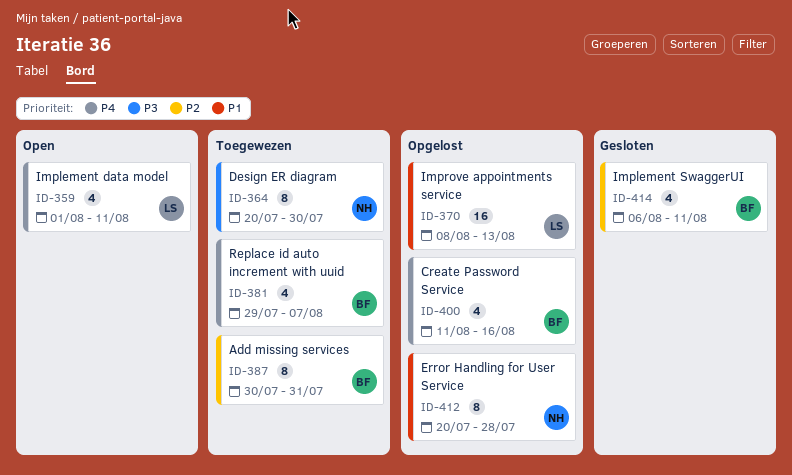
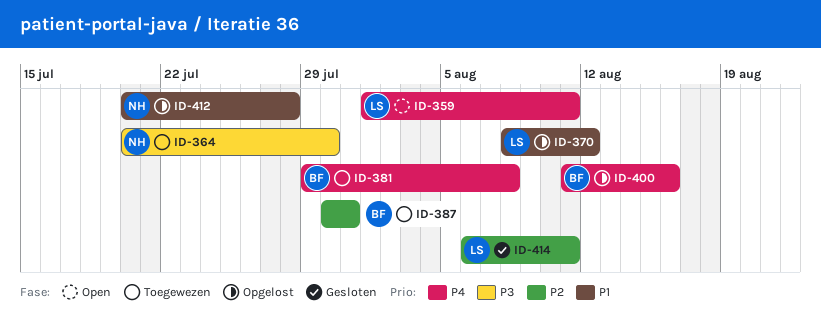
ID-370, due: Aug 13 -> Aug 12
ID-381, due: Aug 7 -> Aug 8
ID-414, owner: BF -> LS

